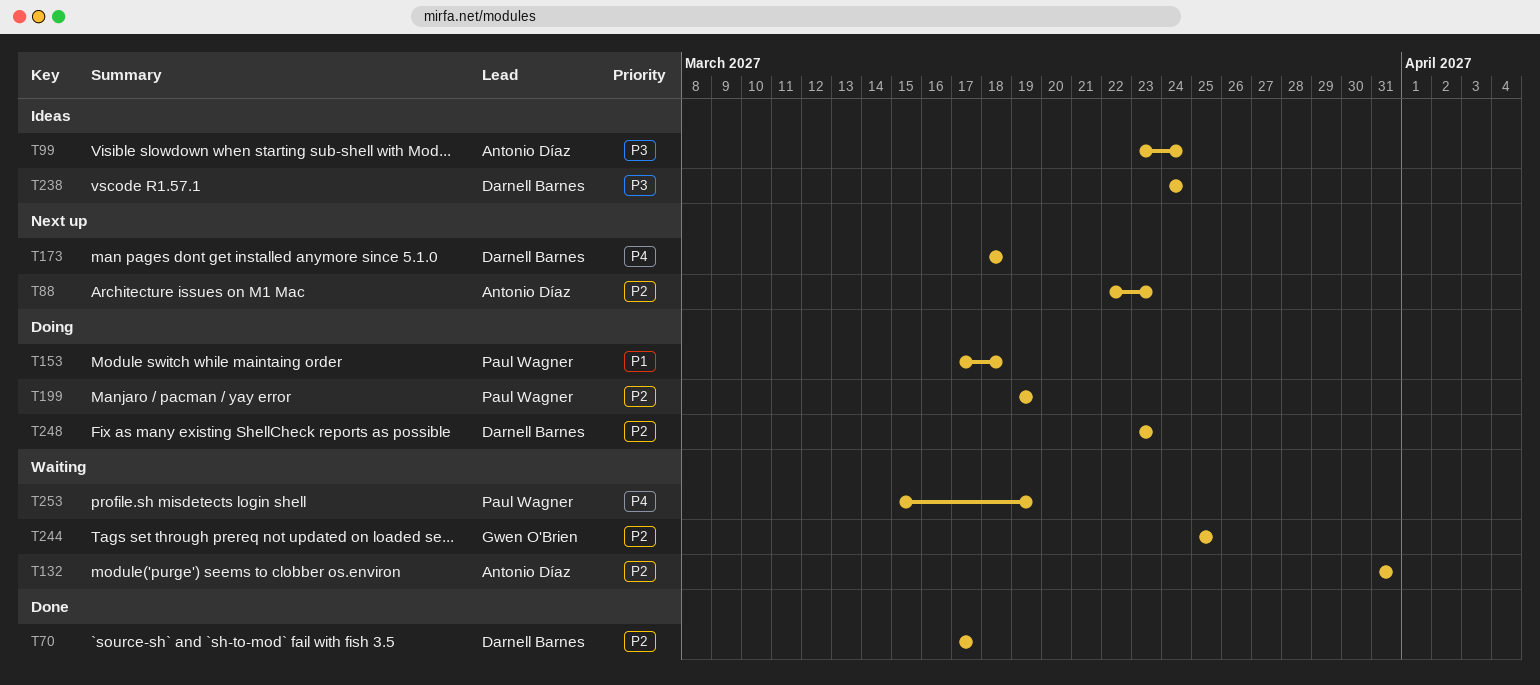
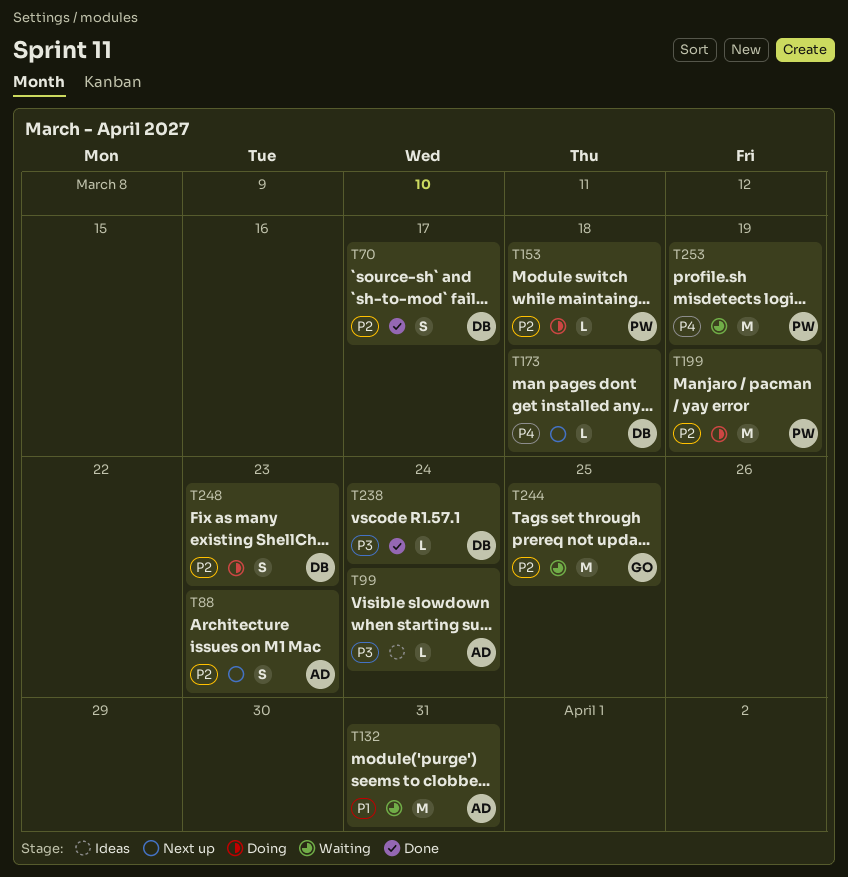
T132, priority: P2 -> P1
T153, priority: P1 -> P2
T238, status: Ideas -> Done

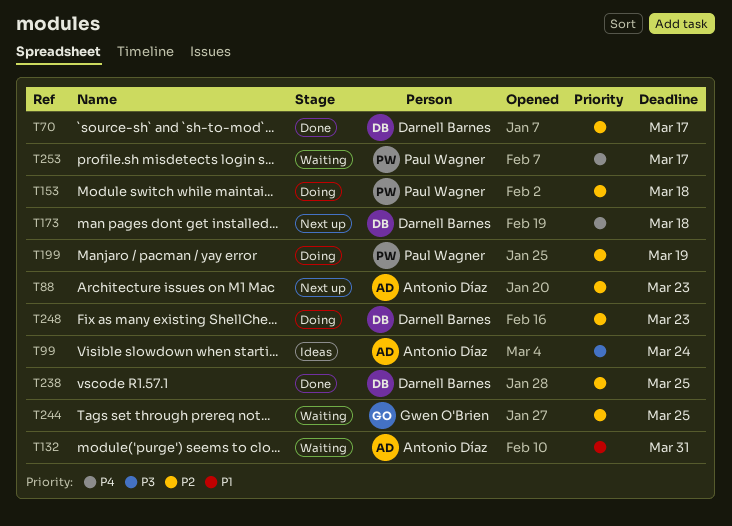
T238, priority: P3 -> P2
T238, due: Mar 24 -> Mar 25
T253, due: Mar 19 -> Mar 17

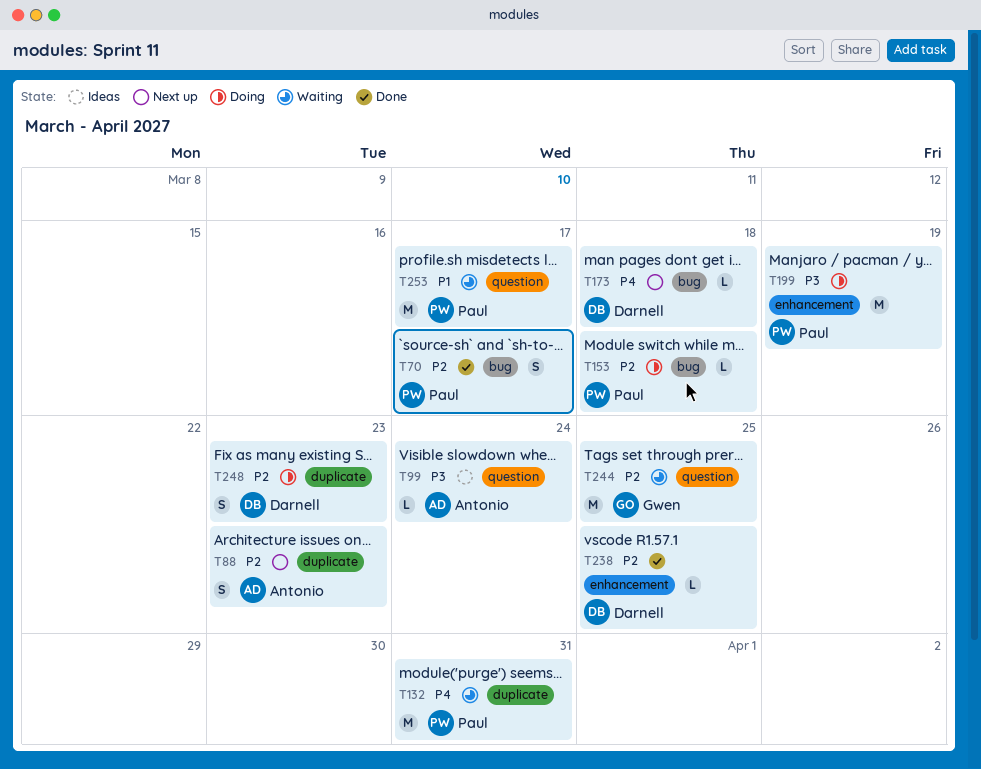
T70, owner: Darnell Barnes -> Paul Wagner
T132, owner: Antonio Díaz -> Paul Wagner
T132, priority: P1 -> P4
T199, priority: P2 -> P3
T253, priority: P4 -> P1

